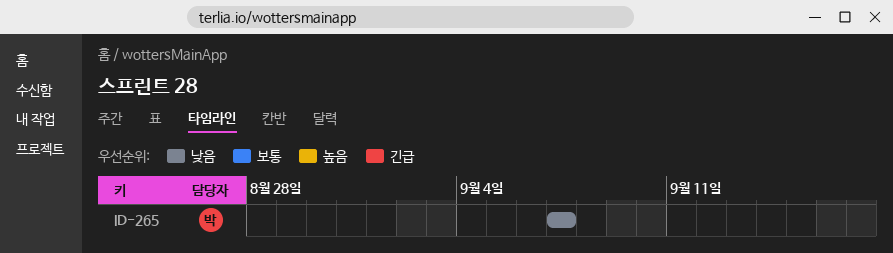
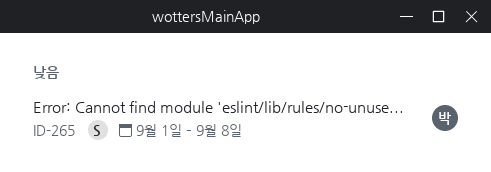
ID-265, start: Sep 7 -> Sep 1
ID-265, due: Sep 7 -> Sep 8

